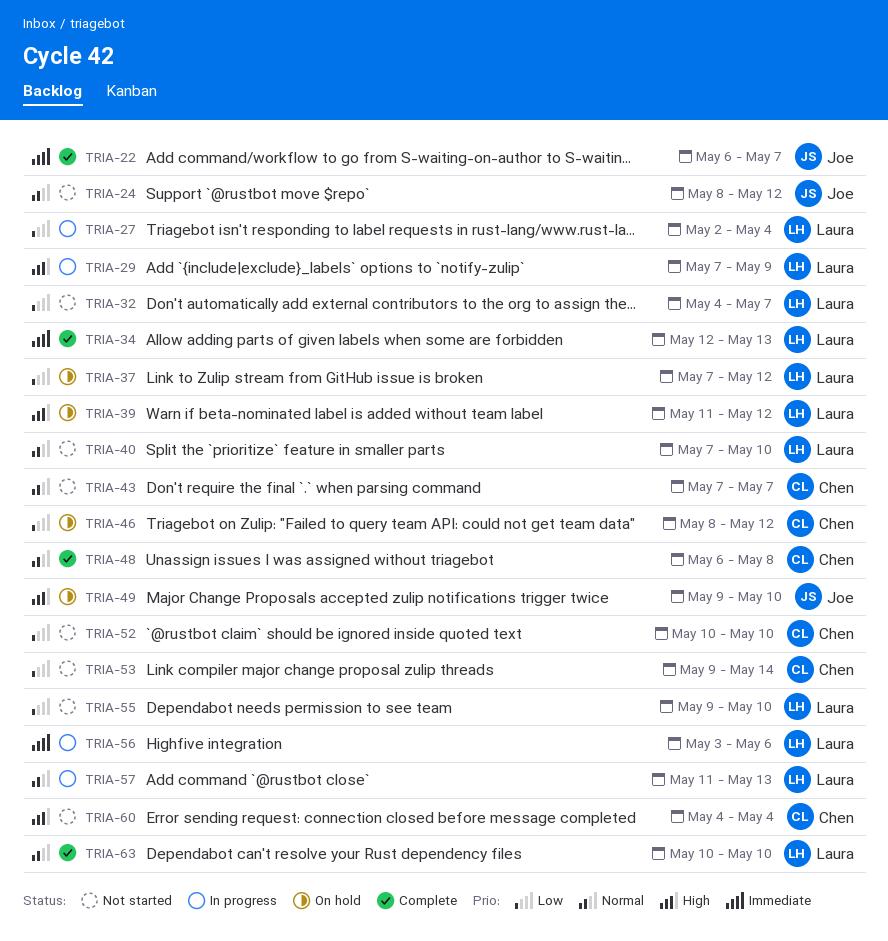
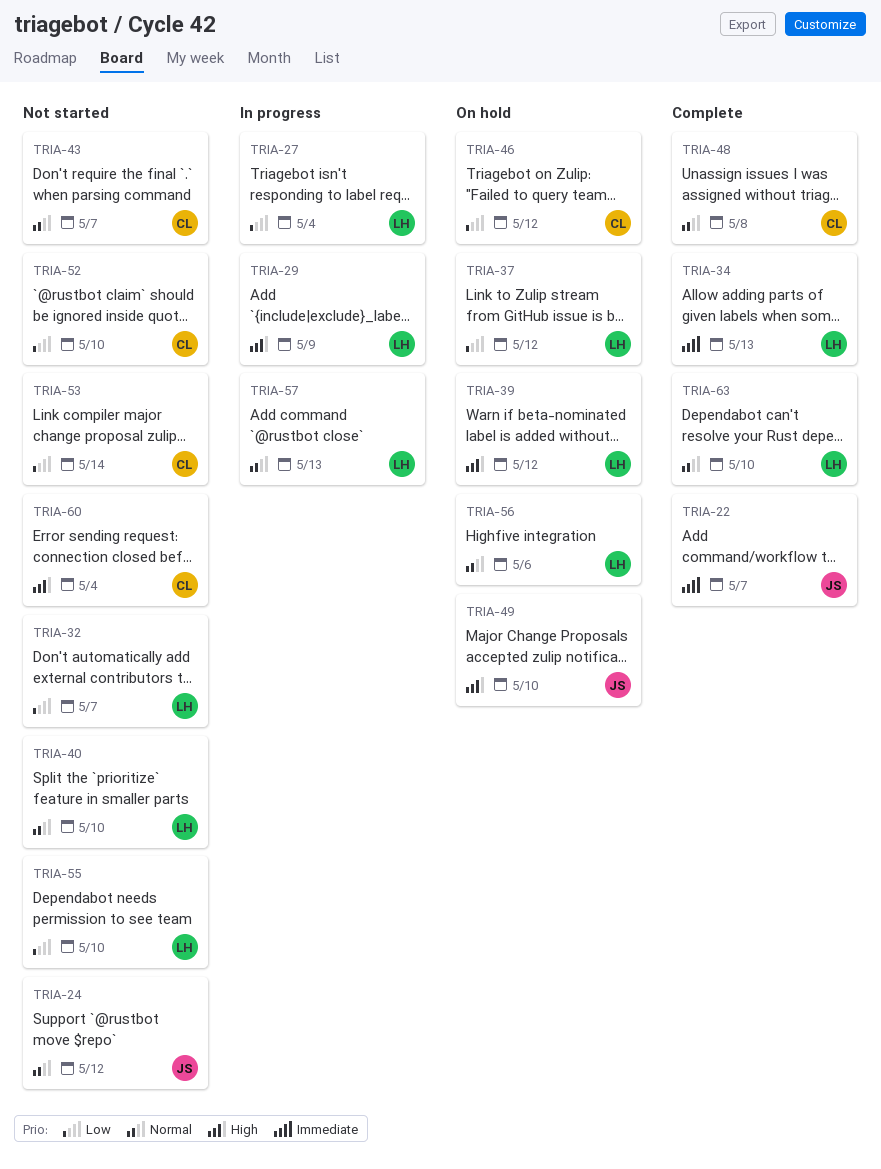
TRIA-56, status: In progress -> On hold
TRIA-56, priority: Immediate -> Normal

